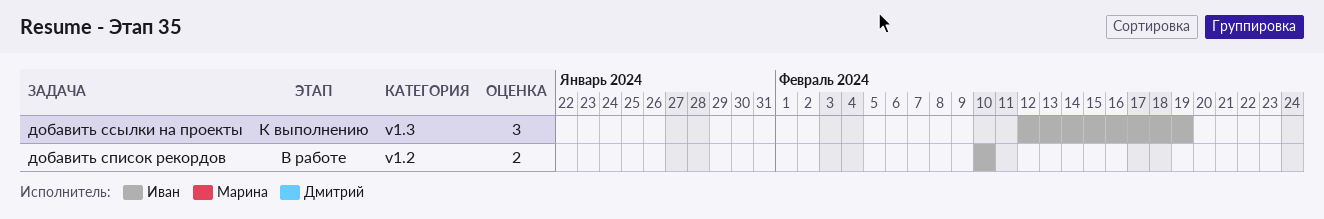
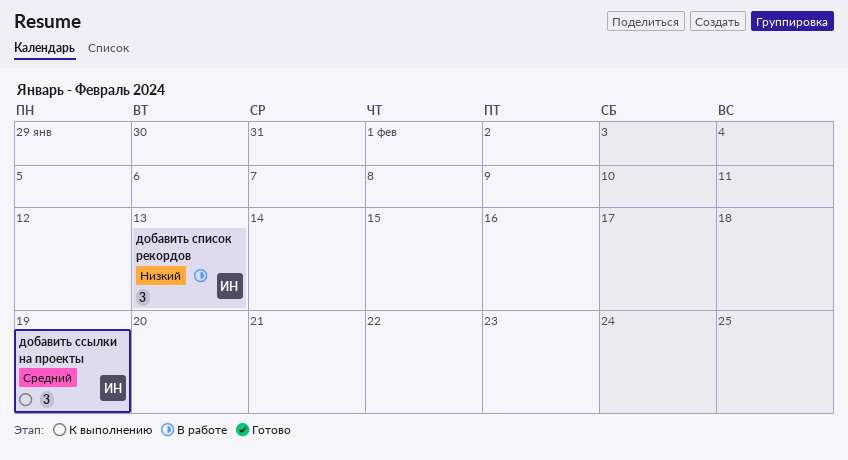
добавить список рекордов, estimate: 2 -> 3
добавить список рекордов, due: Feb 10 -> Feb 13

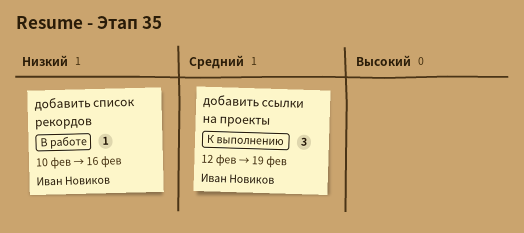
добавить список рекордов, estimate: 3 -> 1
добавить список рекордов, due: Feb 13 -> Feb 16

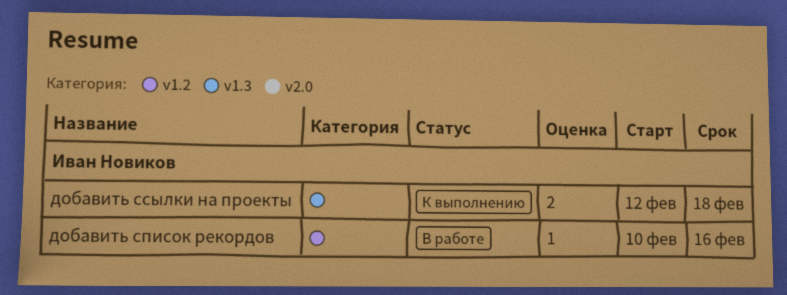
добавить ссылки на проекты, estimate: 3 -> 2
добавить ссылки на проекты, due: Feb 19 -> Feb 18

